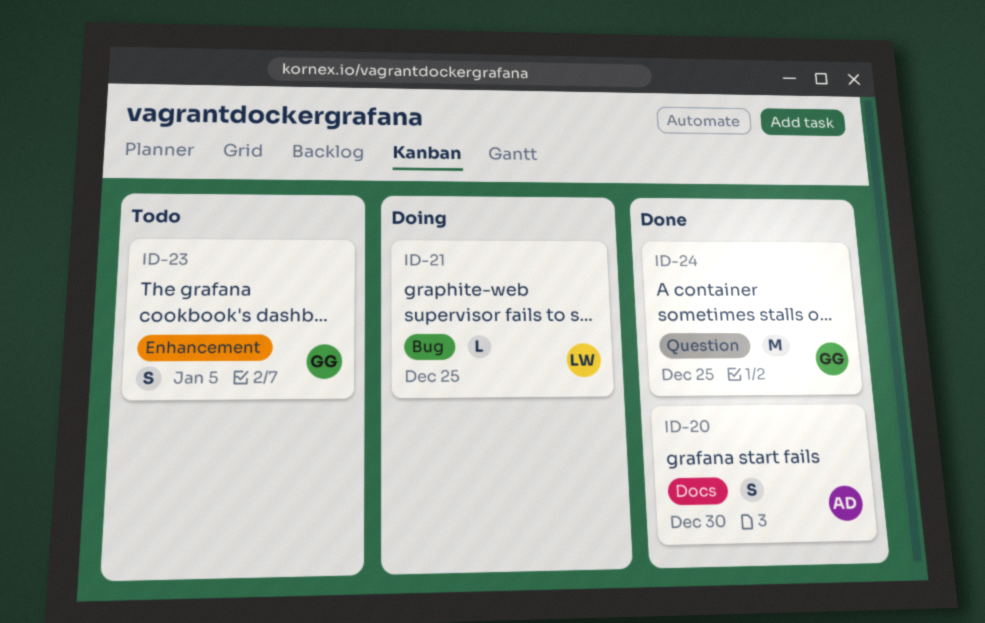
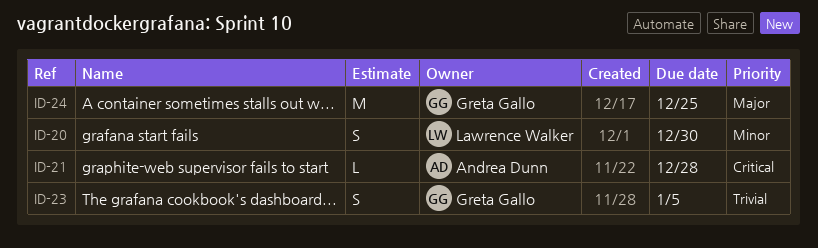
ID-20, owner: Andrea Dunn -> Lawrence Walker
ID-21, owner: Lawrence Walker -> Andrea Dunn
ID-21, due: Dec 25 -> Dec 28

